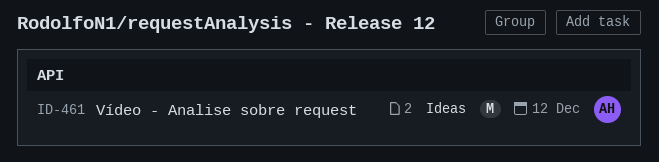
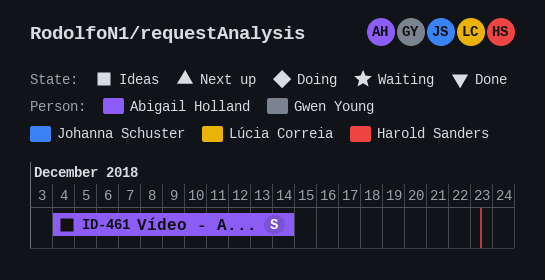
ID-461, estimate: M -> S
ID-461, due: Dec 12 -> Dec 14

